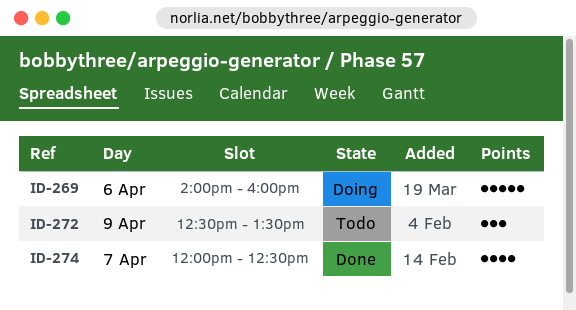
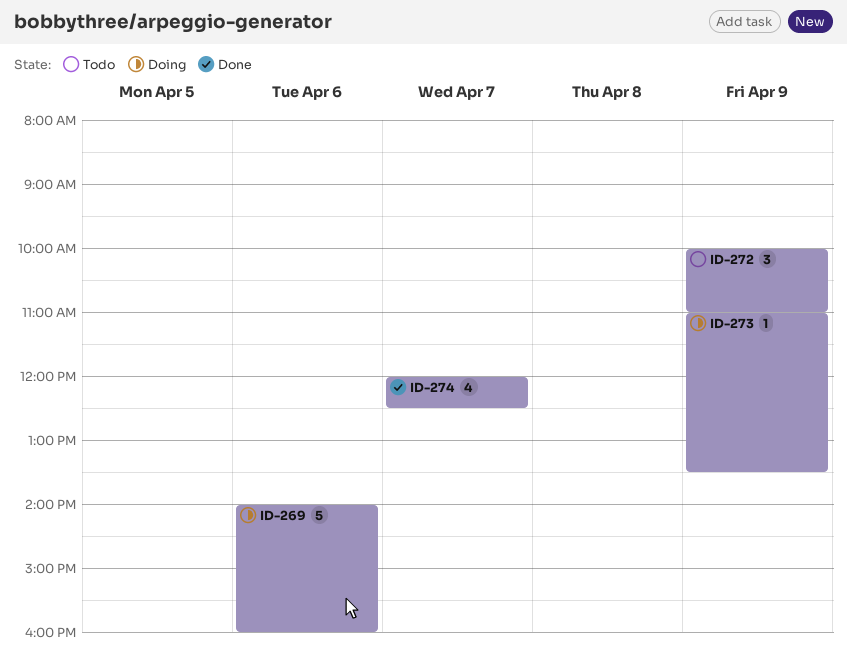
ID-272, begins: 12:30 -> 10:00
ID-272, ends: 13:30 -> 11:00
ID-273: none -> present

